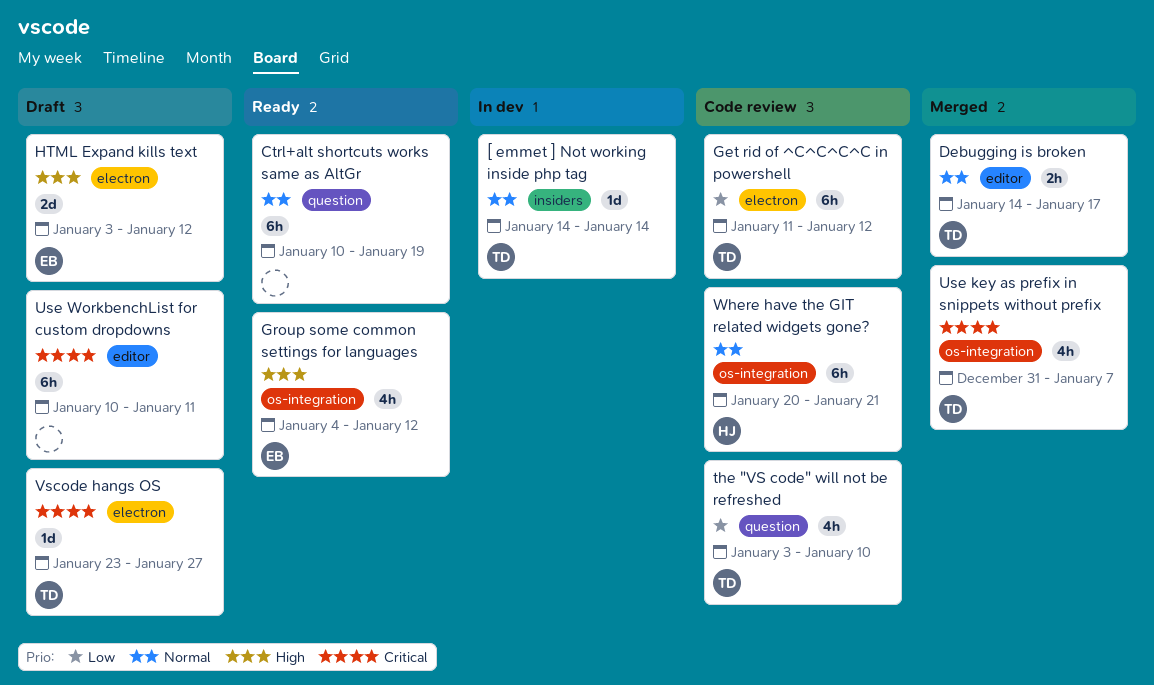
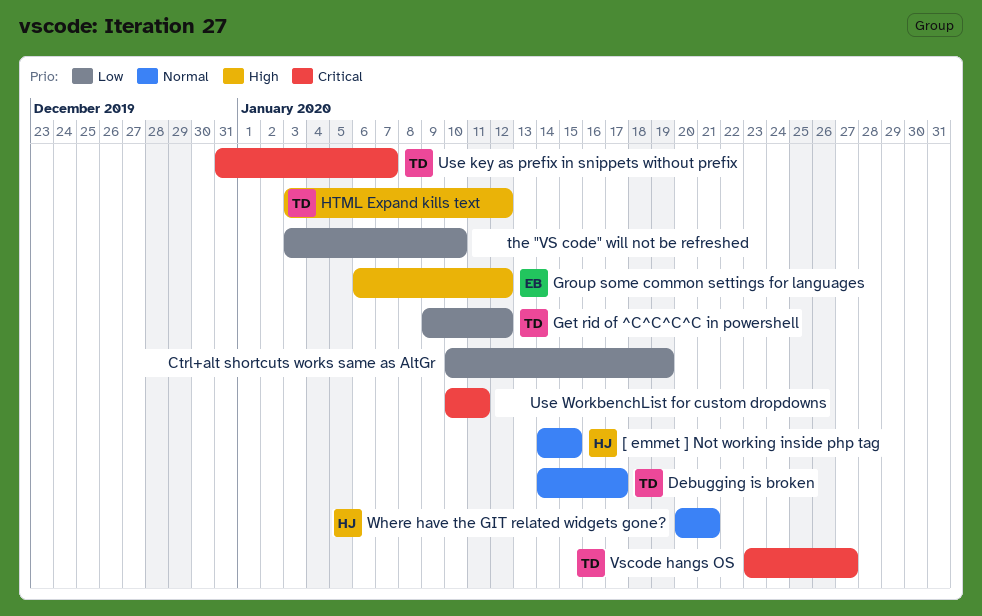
[ emmet ] Not working inside php tag, owner: TD -> HJ
[ emmet ] Not working inside php tag, due: Jan 14 -> Jan 15
Ctrl+alt shortcuts works same as AltGr, priority: Normal -> Low
Get rid of ^C^C^C^C in powershell, start: Jan 11 -> Jan 9
Group some common settings for languages, start: Jan 4 -> Jan 6
HTML Expand kills text, owner: EB -> TD
the "VS code" will not be refreshed, owner: TD -> none

